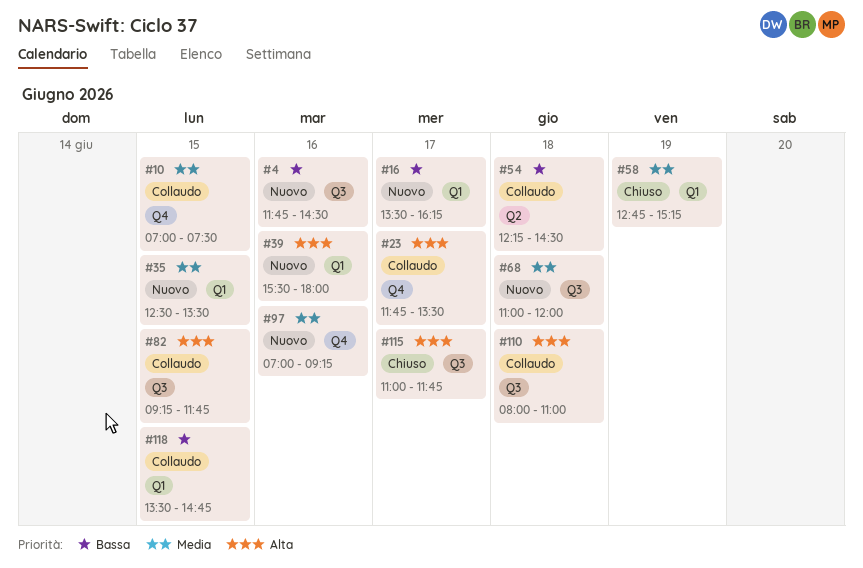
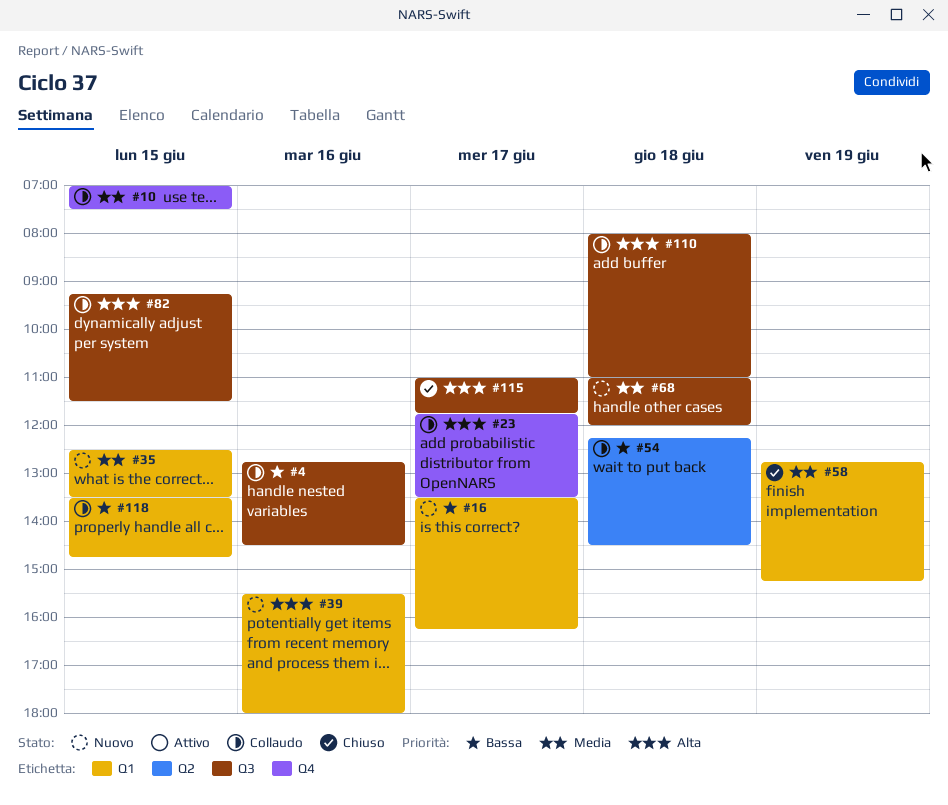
#4, status: Nuovo -> Collaudo
#4, begins: 11:45 -> 12:45
#82, ends: 11:45 -> 11:30
#97: present -> none

